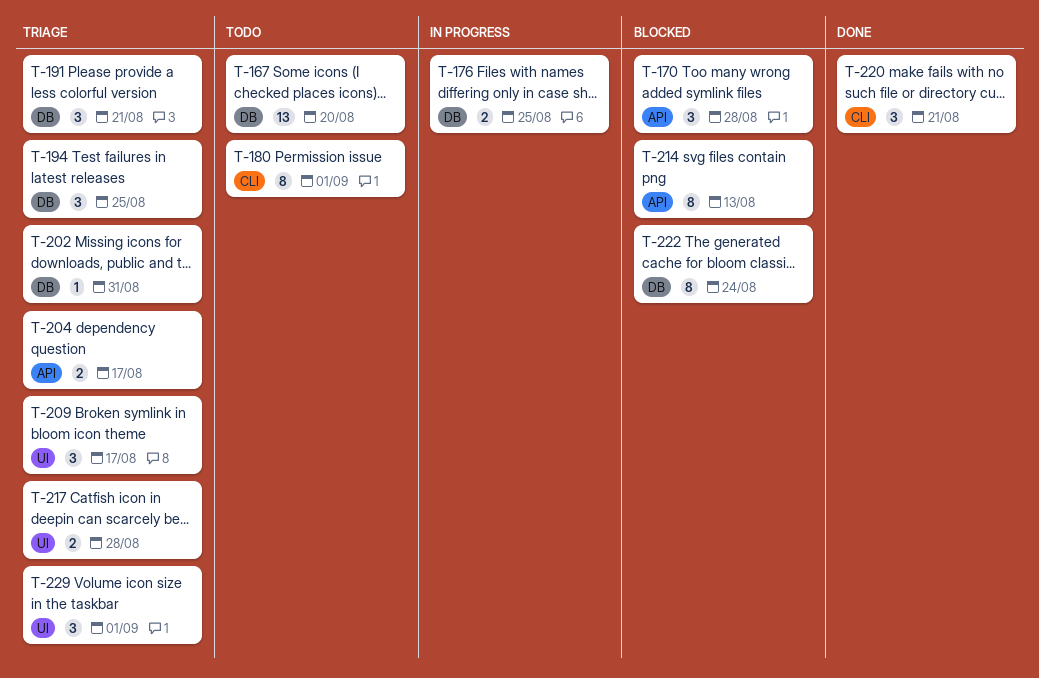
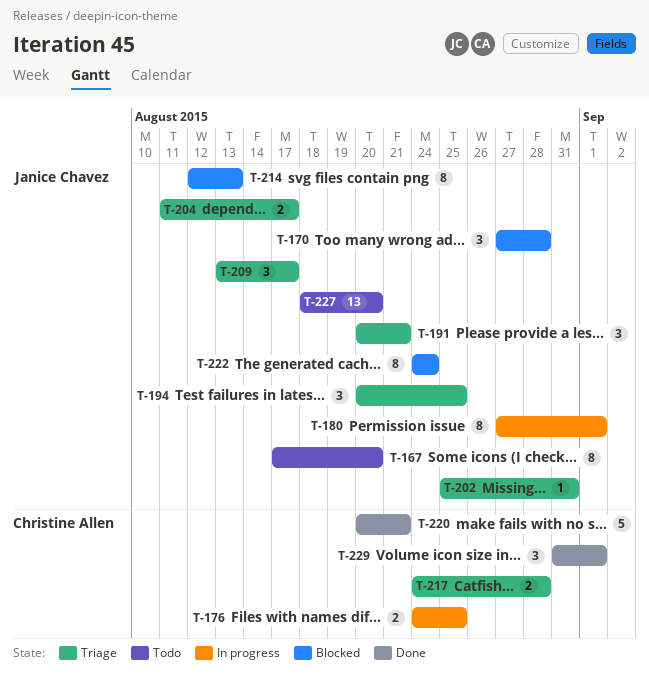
T-167, estimate: 13 -> 8
T-180, status: Todo -> In progress
T-220, estimate: 3 -> 5
T-227: none -> present
T-229, status: Triage -> Done

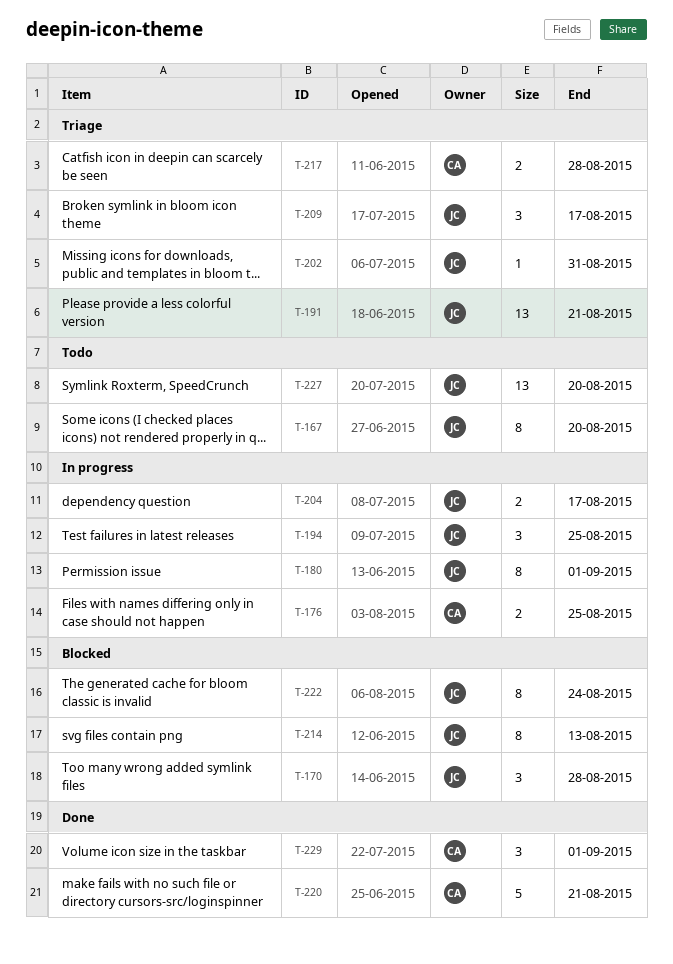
T-191, estimate: 3 -> 13
T-194, status: Triage -> In progress
T-204, status: Triage -> In progress

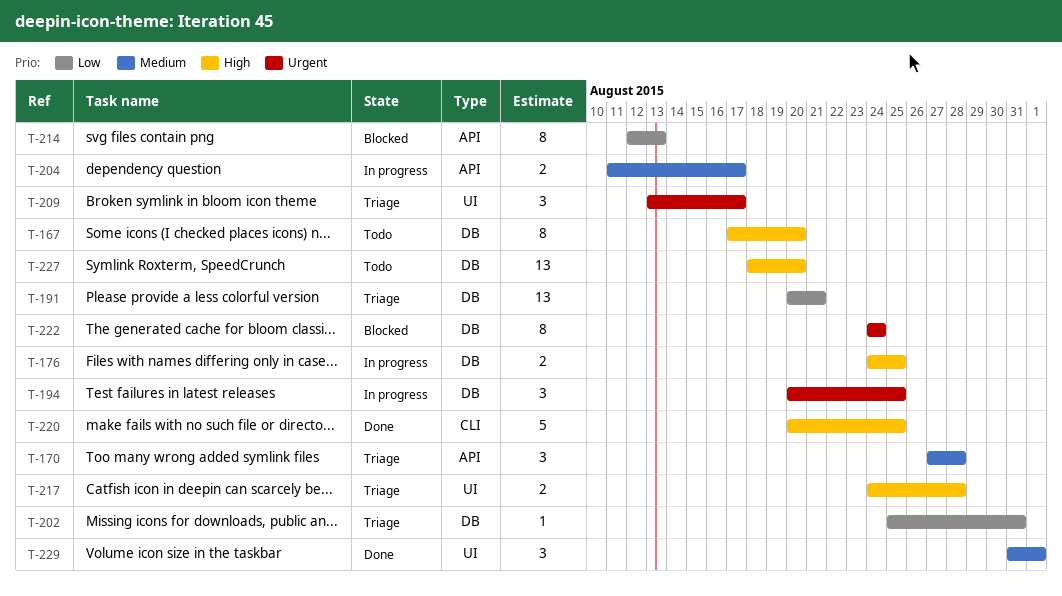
T-170, status: Blocked -> Triage
T-180: present -> none
T-220, due: Aug 21 -> Aug 25

